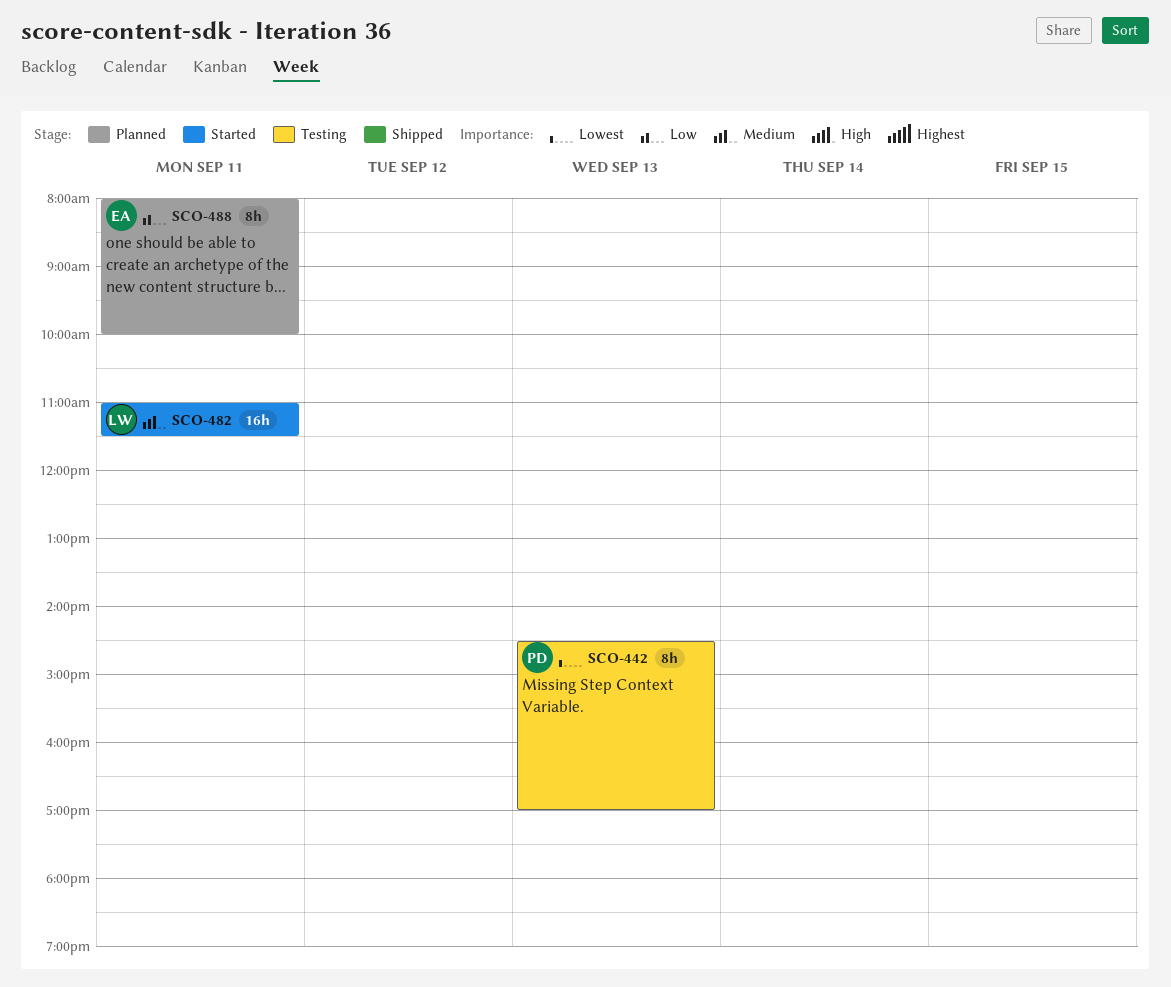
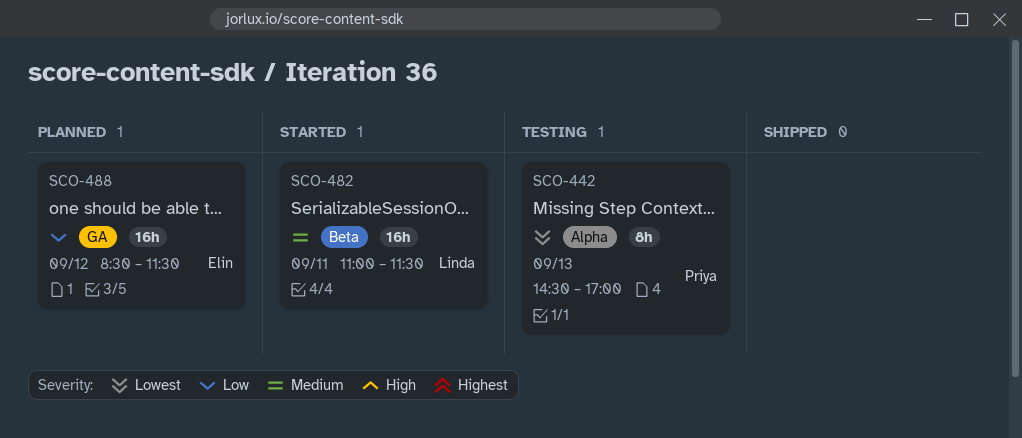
SCO-488, estimate: 8h -> 16h
SCO-488, day: Sep 11 -> Sep 12
SCO-488, begins: 08:00 -> 08:30
SCO-488, ends: 10:00 -> 11:30

